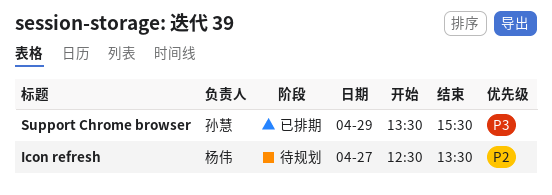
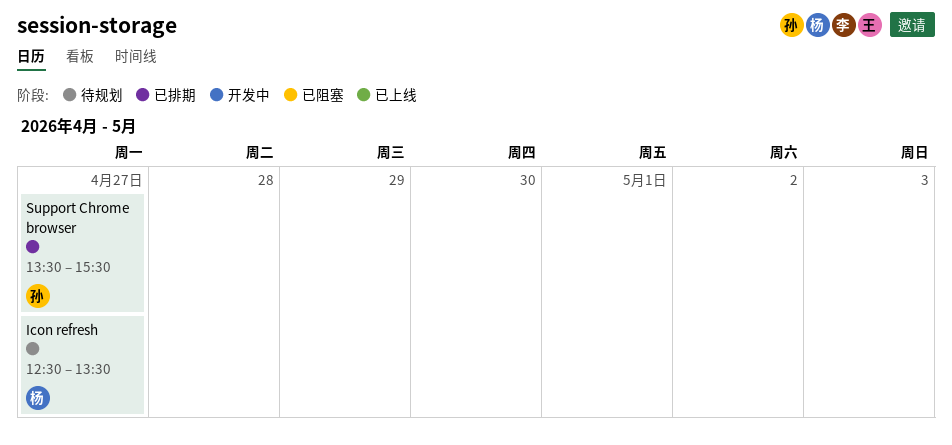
Support Chrome browser, day: Apr 29 -> Apr 27

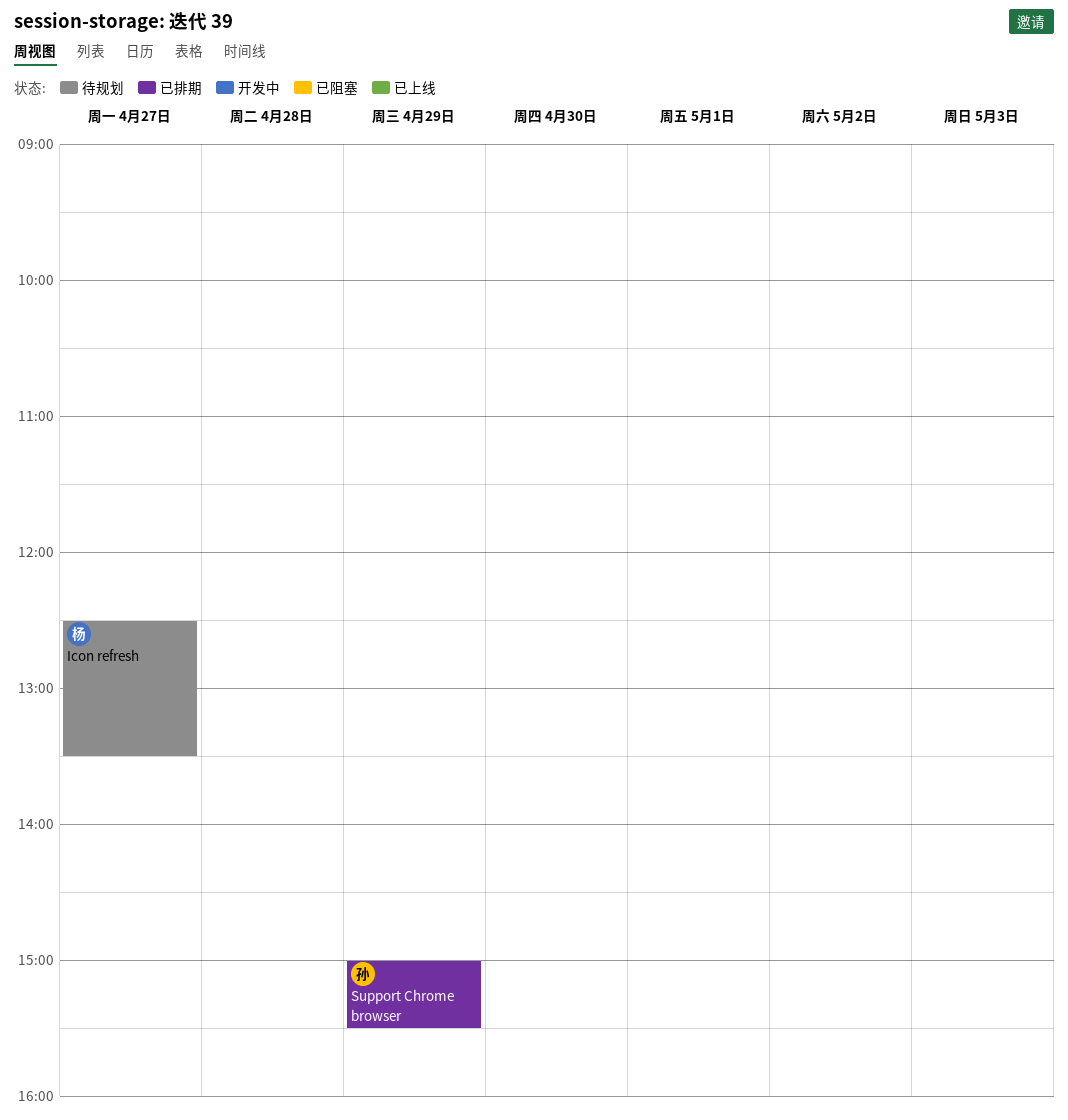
Support Chrome browser, day: Apr 27 -> Apr 29
Support Chrome browser, begins: 13:30 -> 15:00

